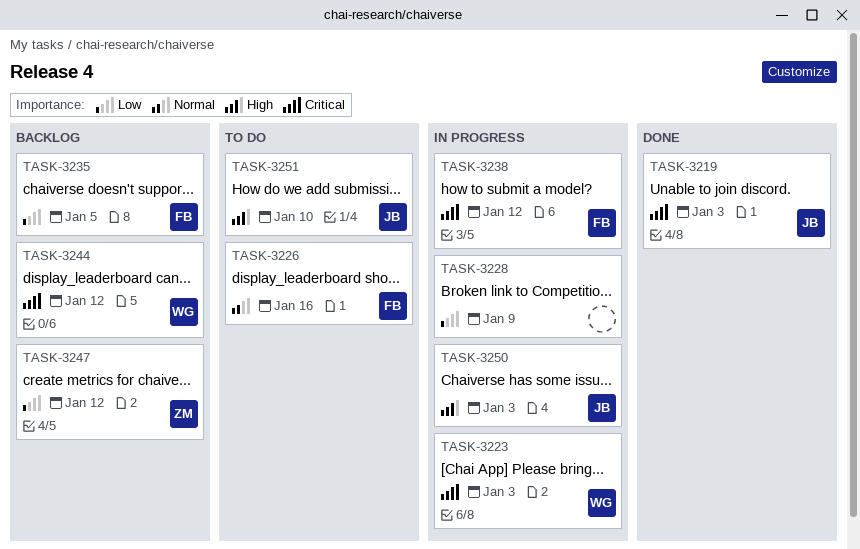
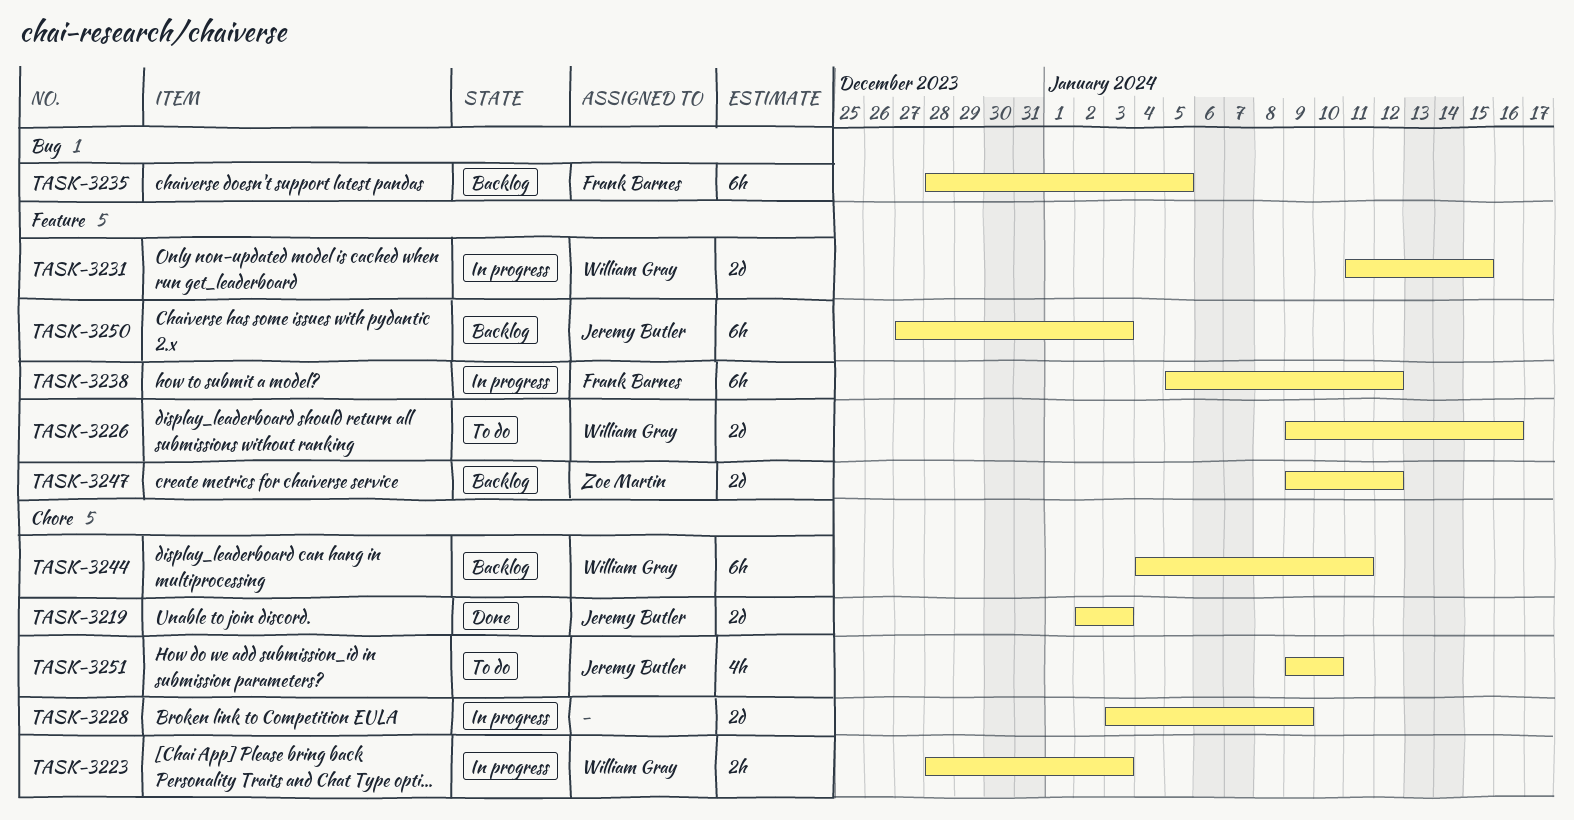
TASK-3226, owner: Frank Barnes -> William Gray
TASK-3231: none -> present
TASK-3244, due: Jan 12 -> Jan 11
TASK-3250, status: In progress -> Backlog

